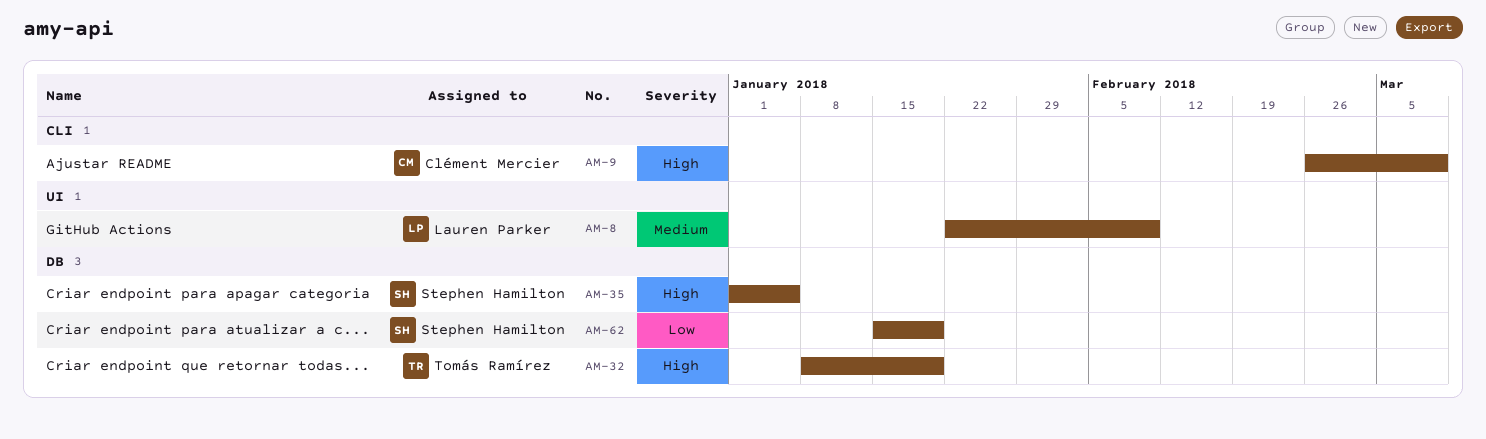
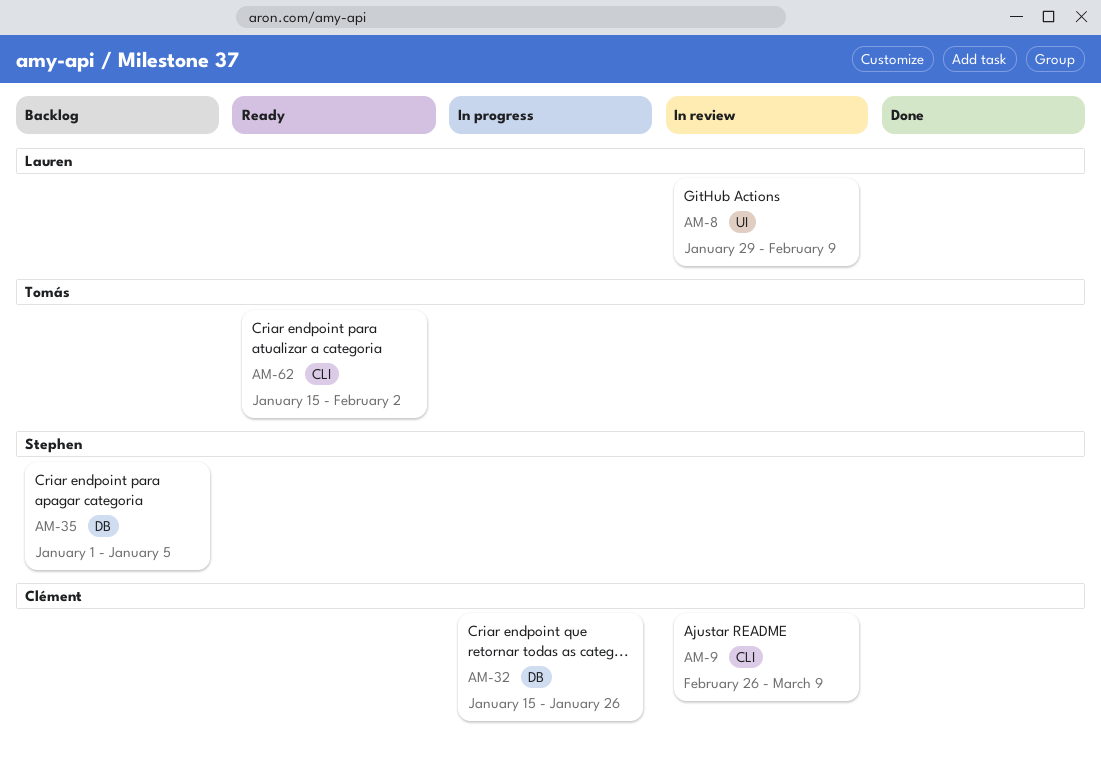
AM-8, start: Jan 22 -> Jan 29
AM-32, owner: Tomás Ramírez -> Clément Mercier
AM-32, start: Jan 8 -> Jan 15
AM-32, due: Jan 19 -> Jan 26
AM-62, owner: Stephen Hamilton -> Tomás Ramírez
AM-62, label: DB -> CLI
AM-62, due: Jan 19 -> Feb 2

